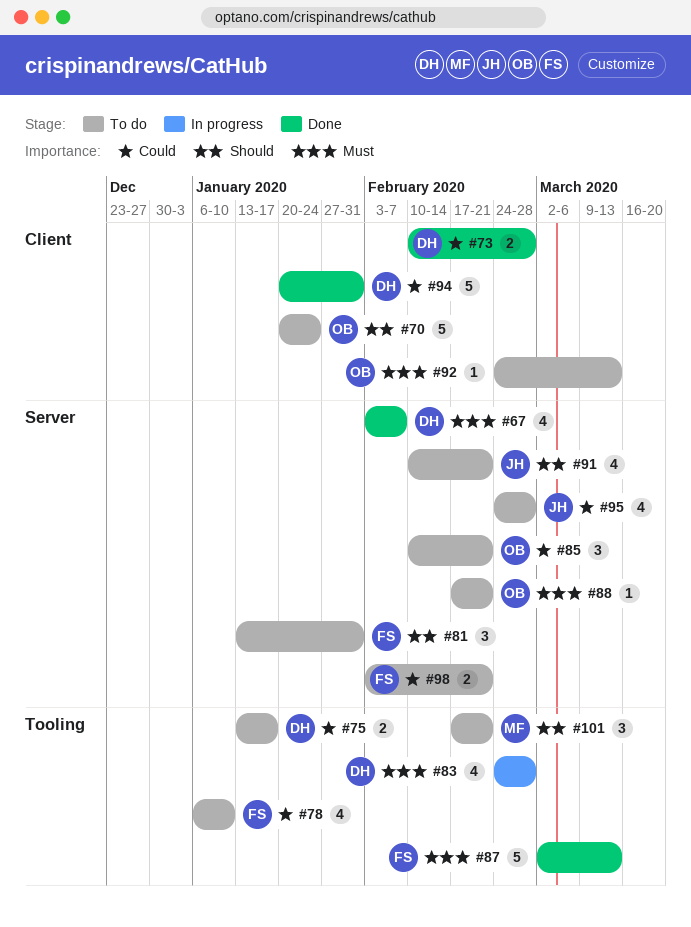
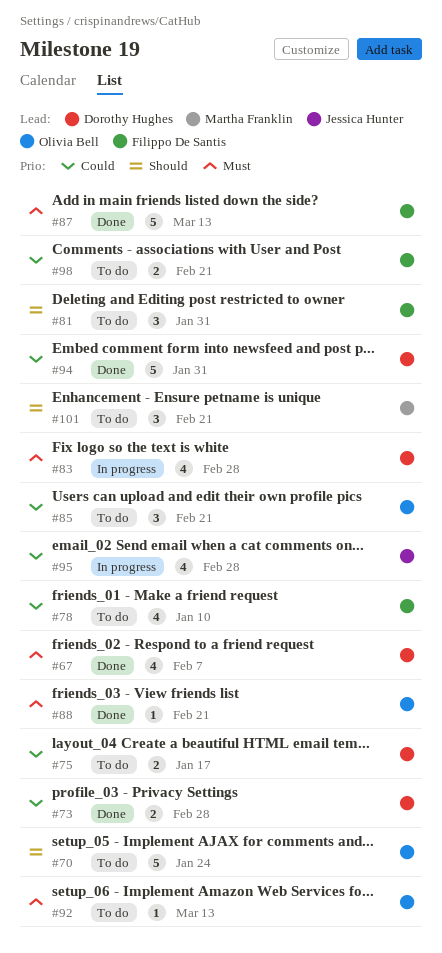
#88, status: To do -> Done
#91: present -> none
#95, status: To do -> In progress

